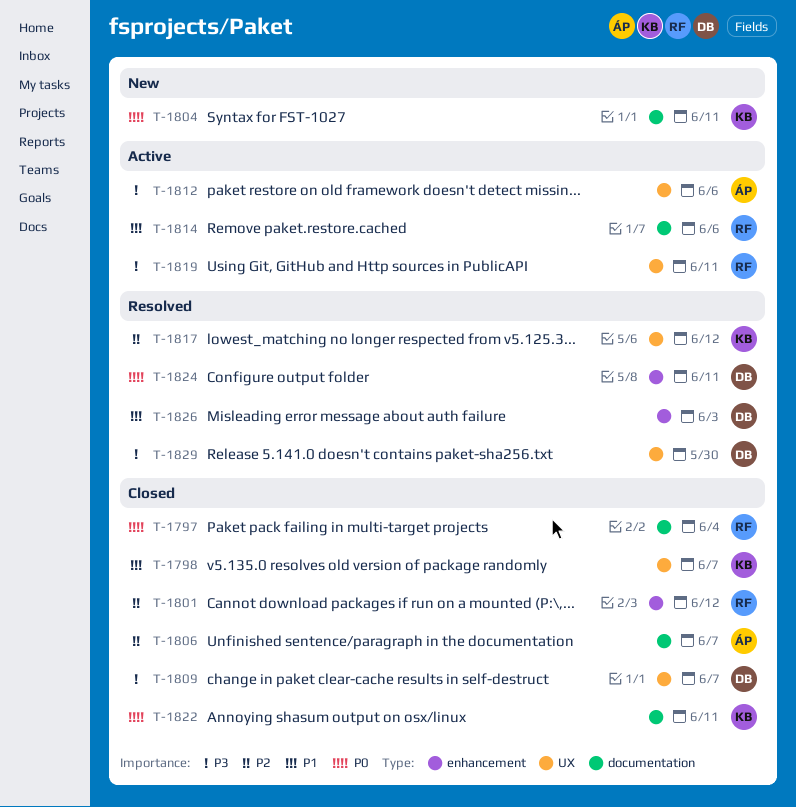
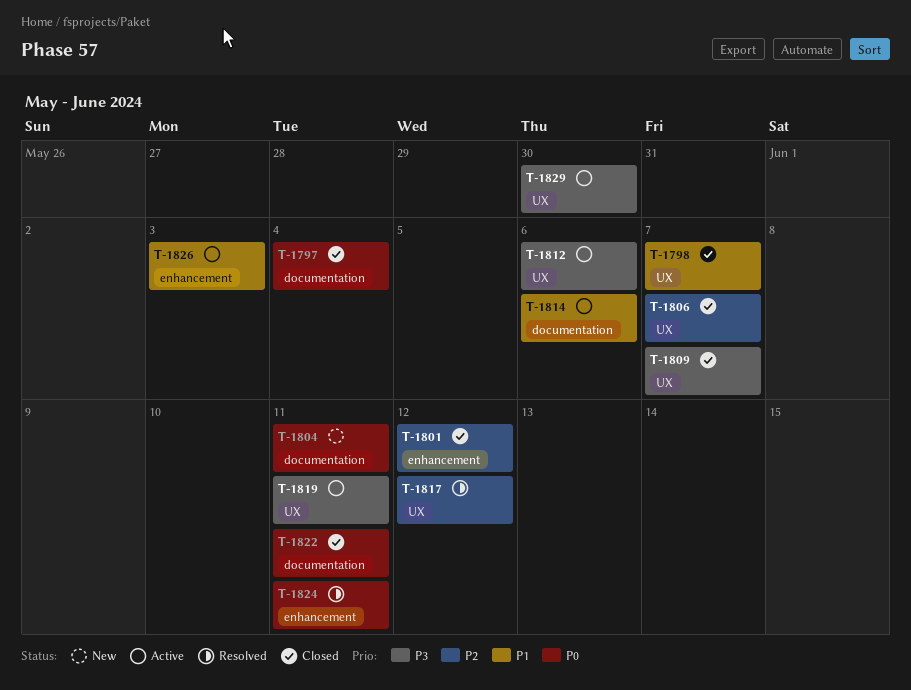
T-1806, label: documentation -> UX
T-1826, status: Resolved -> Active
T-1829, status: Resolved -> Active

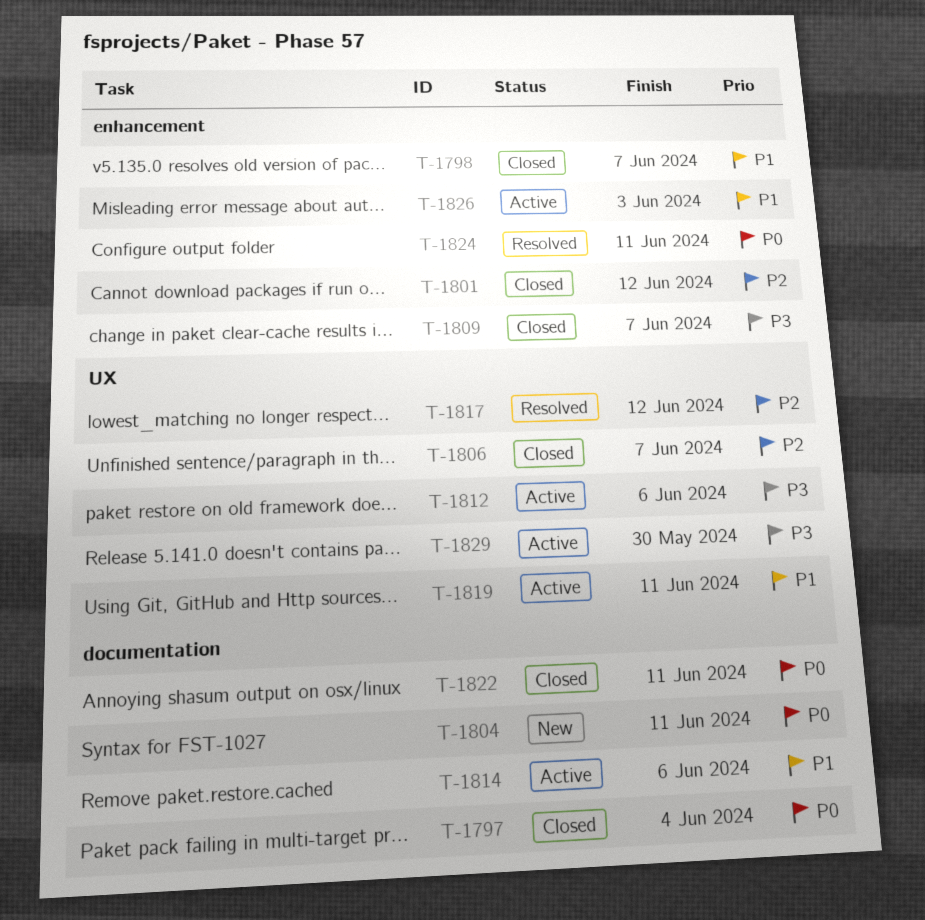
T-1798, label: UX -> enhancement
T-1809, label: UX -> enhancement
T-1819, priority: P3 -> P1

